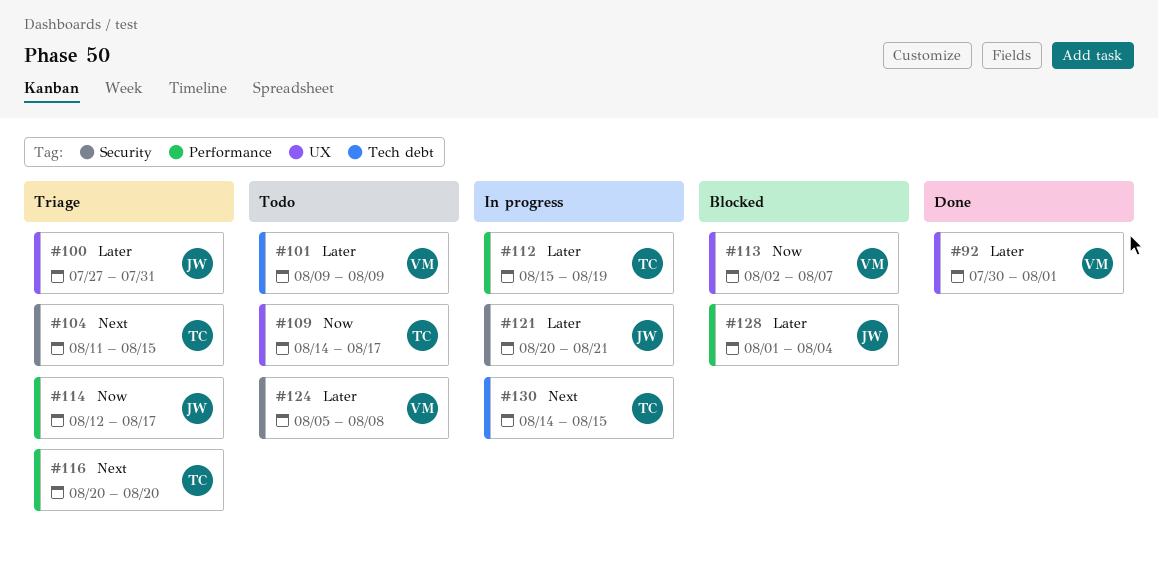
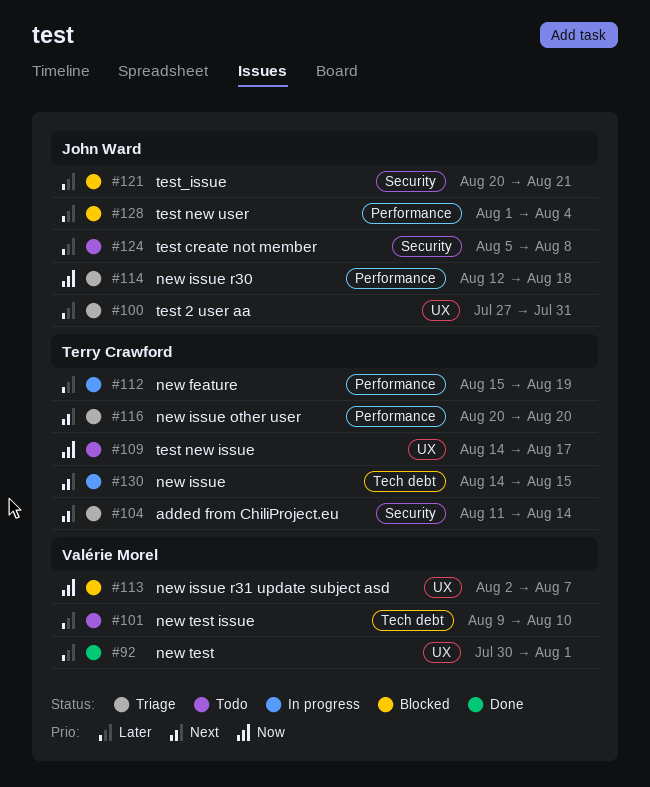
#101, due: Aug 9 -> Aug 10
#104, due: Aug 15 -> Aug 14
#114, due: Aug 17 -> Aug 18
#121, status: In progress -> Blocked
#124, owner: Valérie Morel -> John Ward

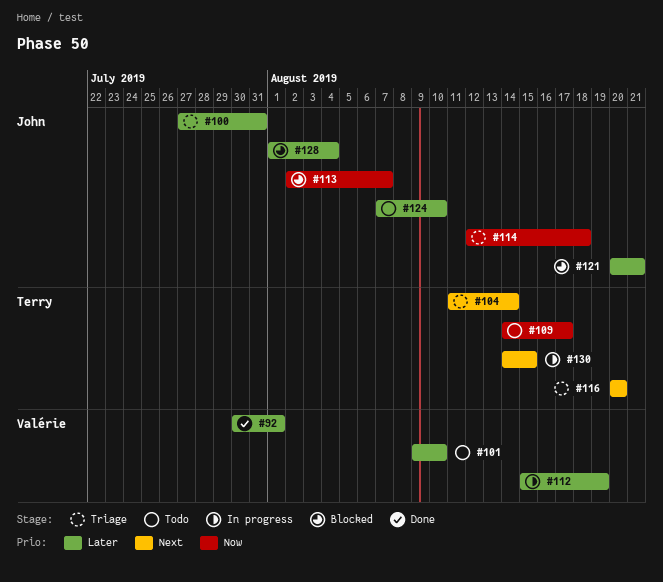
#112, owner: Terry Crawford -> Valérie Morel
#113, owner: Valérie Morel -> John Ward
#124, start: Aug 5 -> Aug 7
#124, due: Aug 8 -> Aug 10

